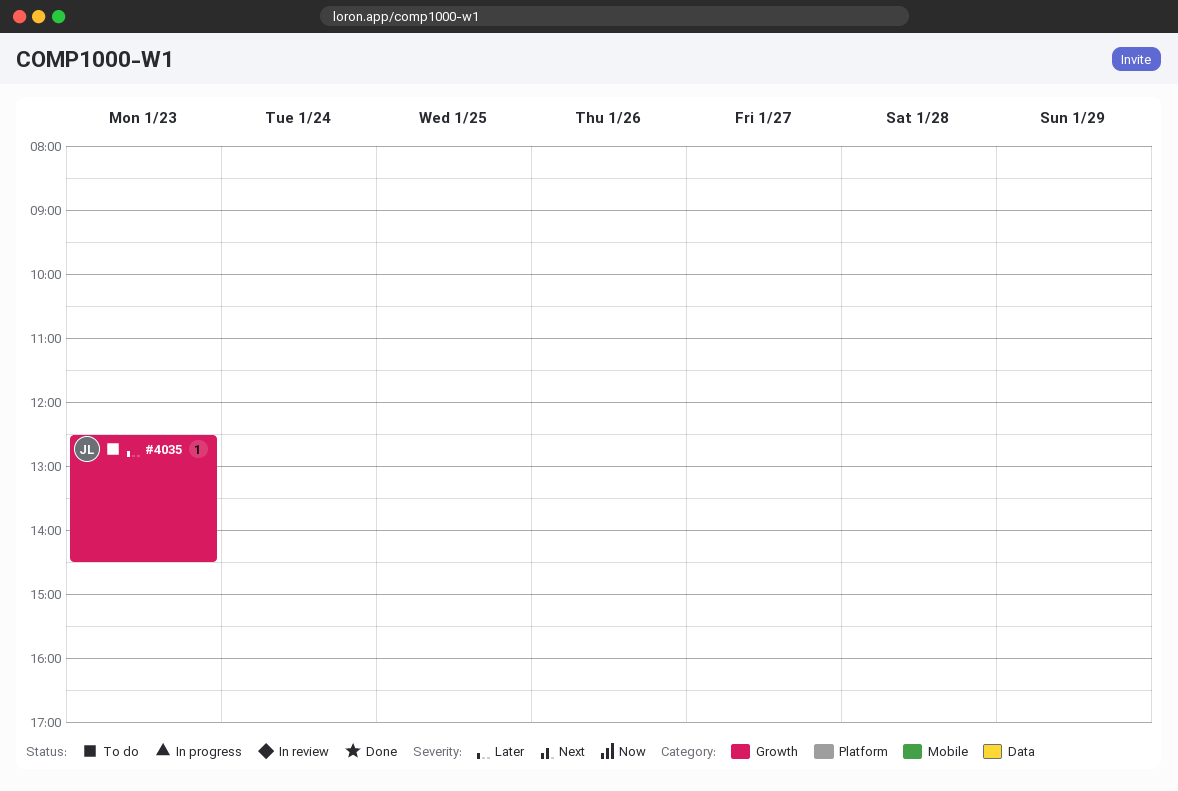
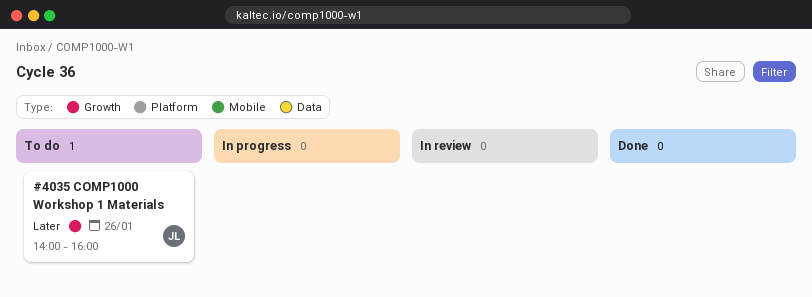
#4035, day: Jan 23 -> Jan 26
#4035, begins: 12:30 -> 14:00
#4035, ends: 14:30 -> 16:00

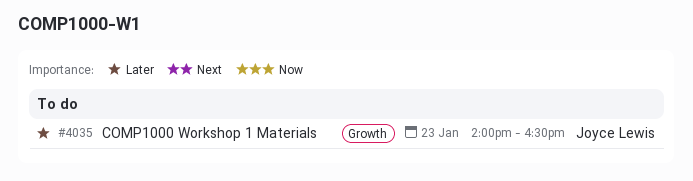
#4035, day: Jan 26 -> Jan 23
#4035, ends: 16:00 -> 16:30

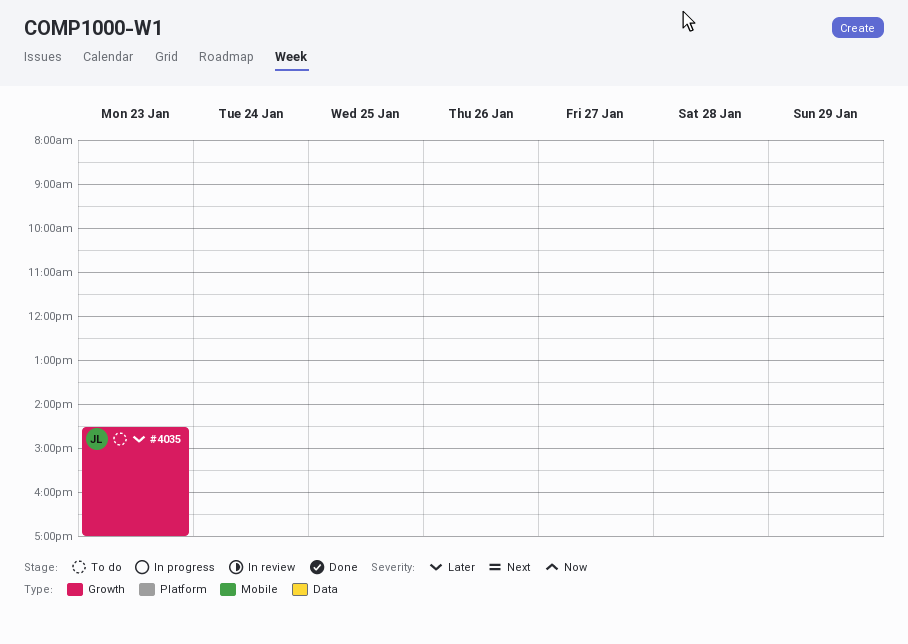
#4035, begins: 14:00 -> 14:30
#4035, ends: 16:30 -> 17:00

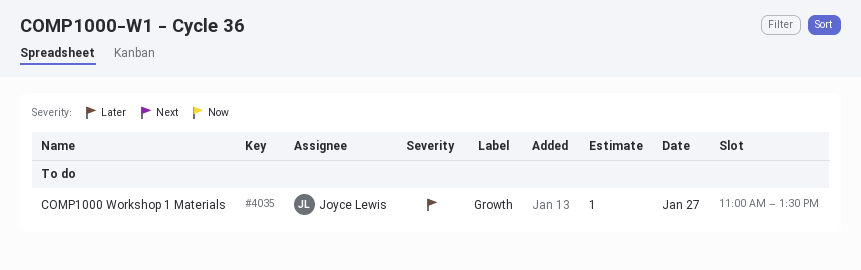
#4035, day: Jan 23 -> Jan 27
#4035, begins: 14:30 -> 11:00
#4035, ends: 17:00 -> 13:30

